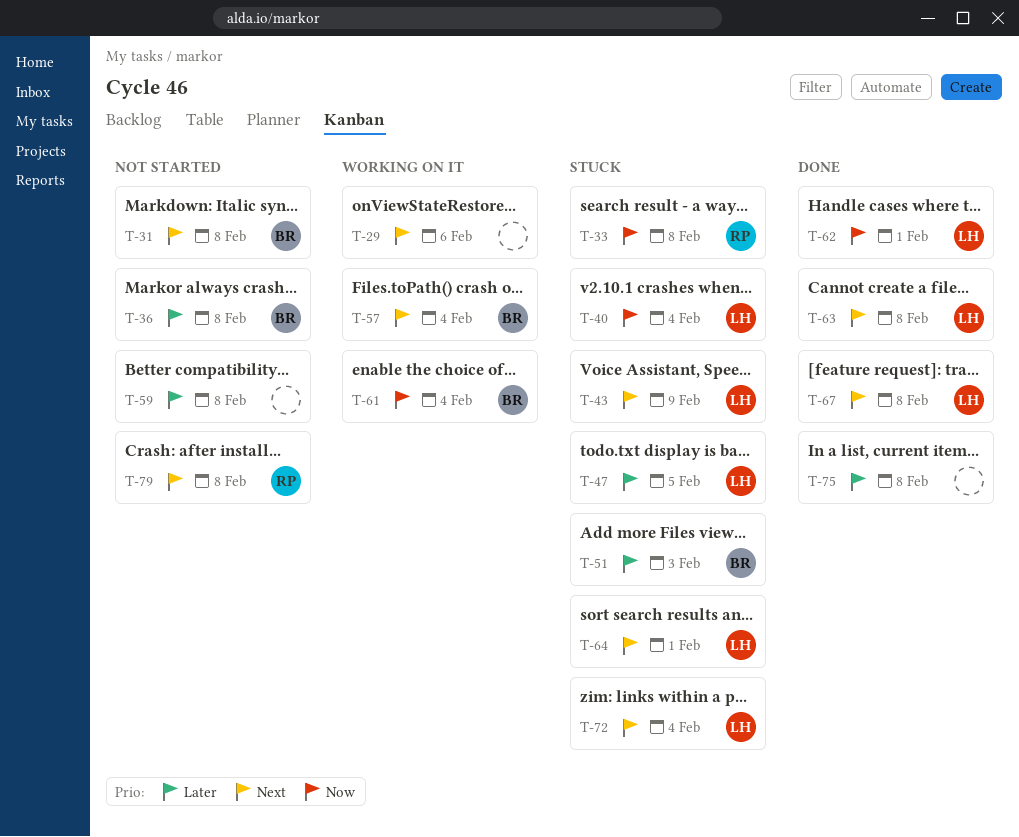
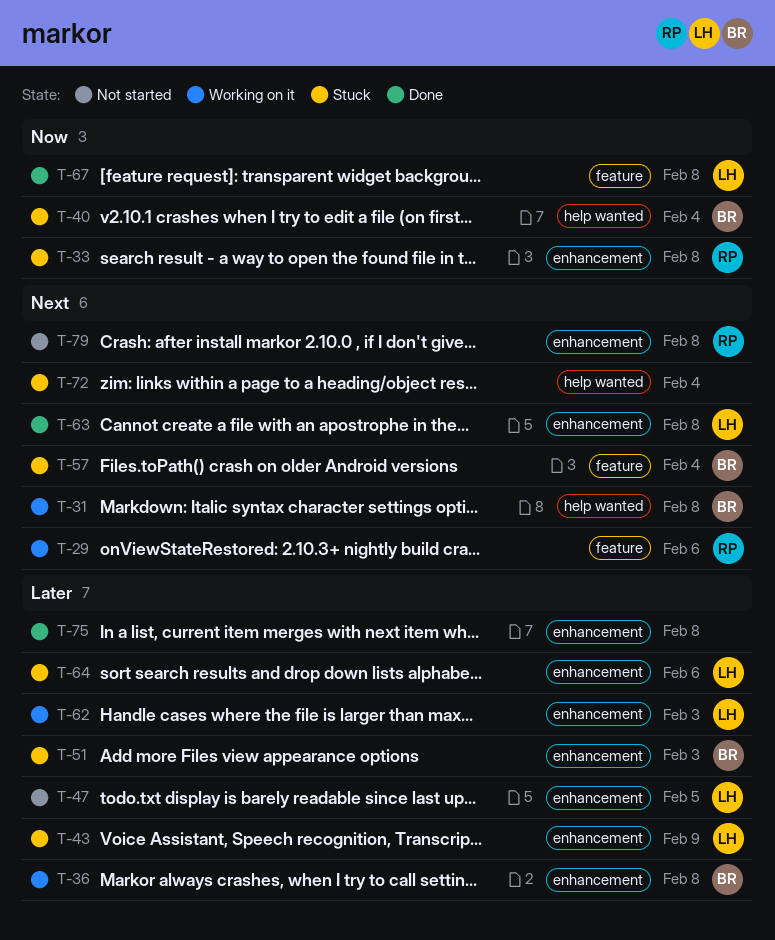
T-29, owner: none -> RP
T-31, status: Not started -> Working on it
T-36, status: Not started -> Working on it
T-40, owner: LH -> BR
T-43, priority: Next -> Later
T-47, status: Stuck -> Not started
T-57, status: Working on it -> Stuck
T-59: present -> none
T-61: present -> none
T-62, status: Done -> Working on it
T-62, priority: Now -> Later
T-62, due: Feb 1 -> Feb 3
T-64, priority: Next -> Later
T-64, due: Feb 1 -> Feb 6
T-67, priority: Next -> Now
T-72, owner: LH -> none

